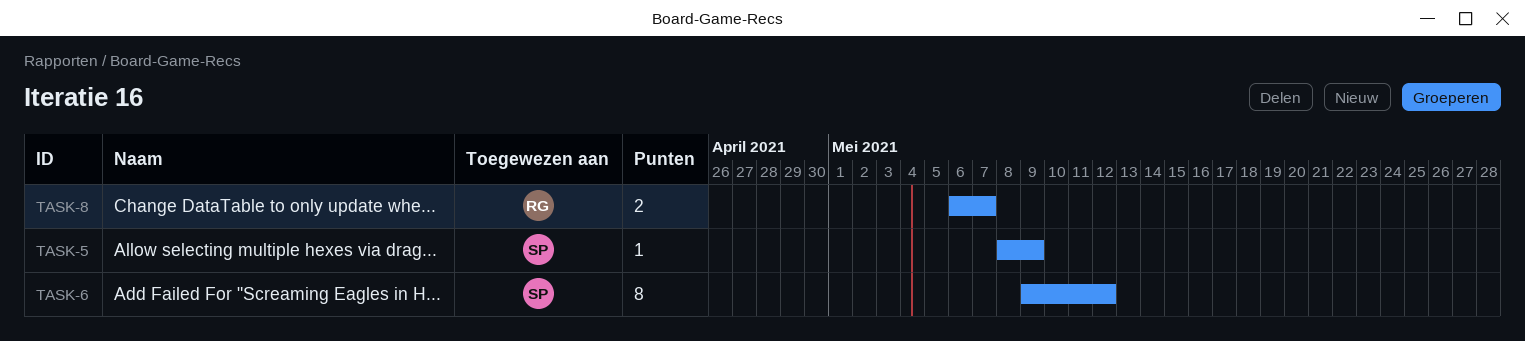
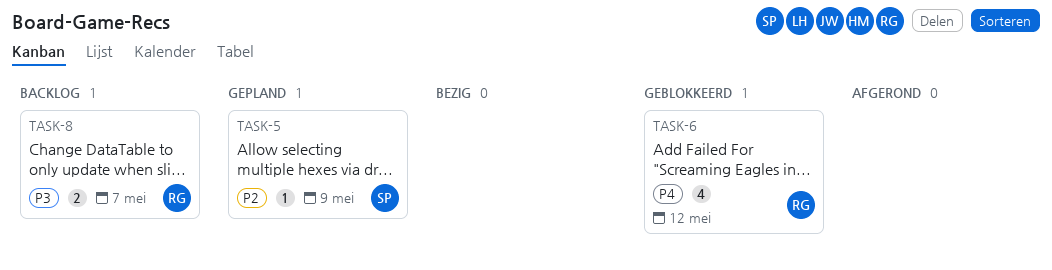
TASK-6, owner: SP -> RG
TASK-6, estimate: 8 -> 4

